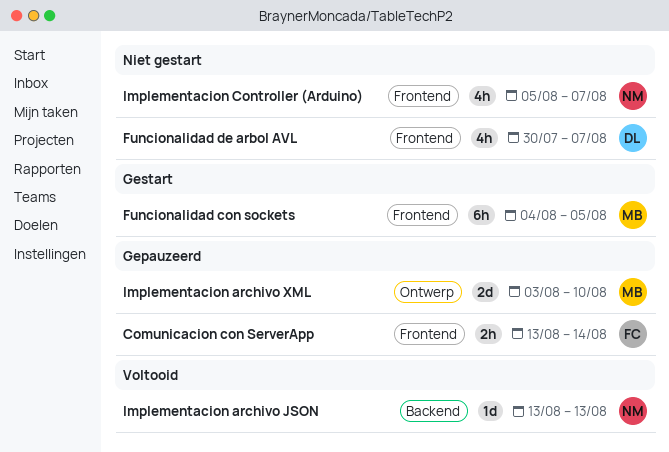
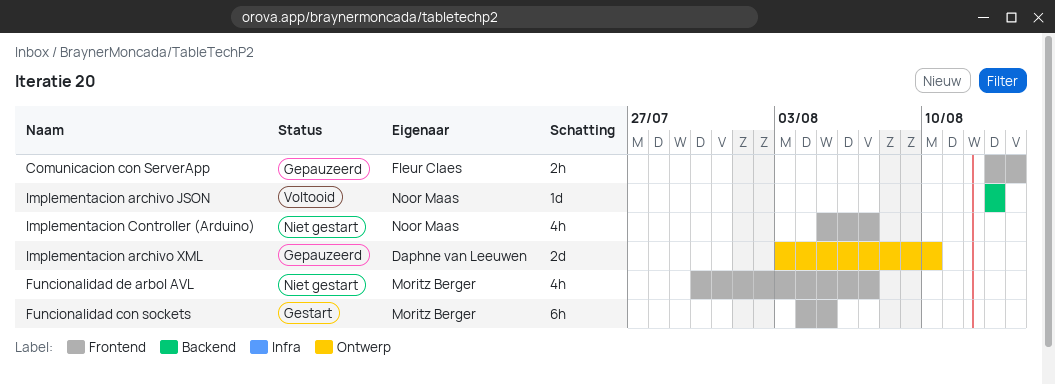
Funcionalidad de arbol AVL, owner: Daphne van Leeuwen -> Moritz Berger
Implementacion archivo XML, owner: Moritz Berger -> Daphne van Leeuwen

